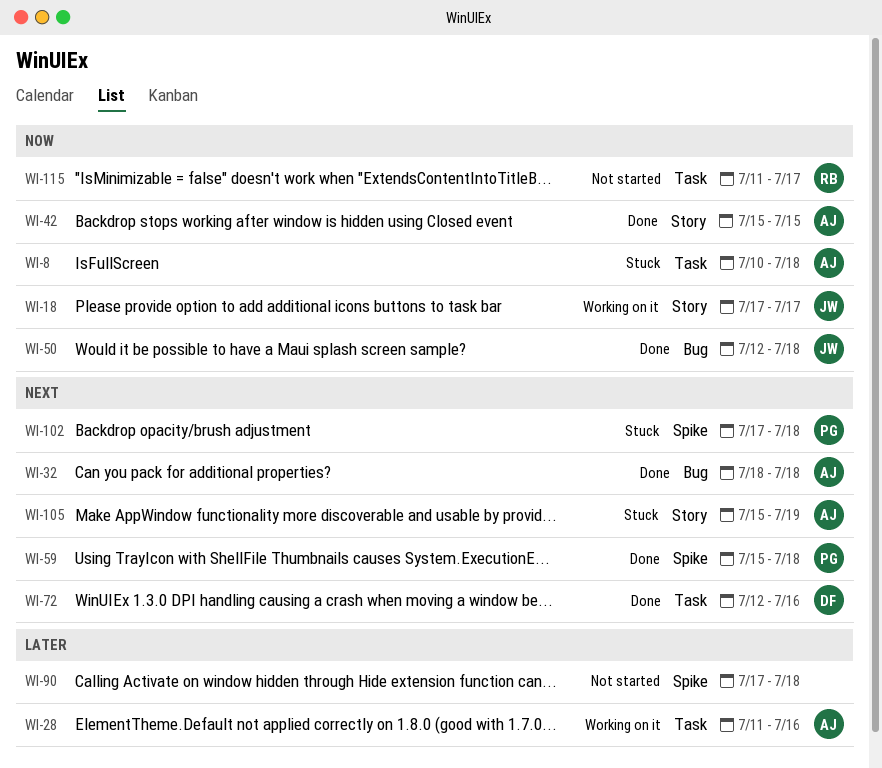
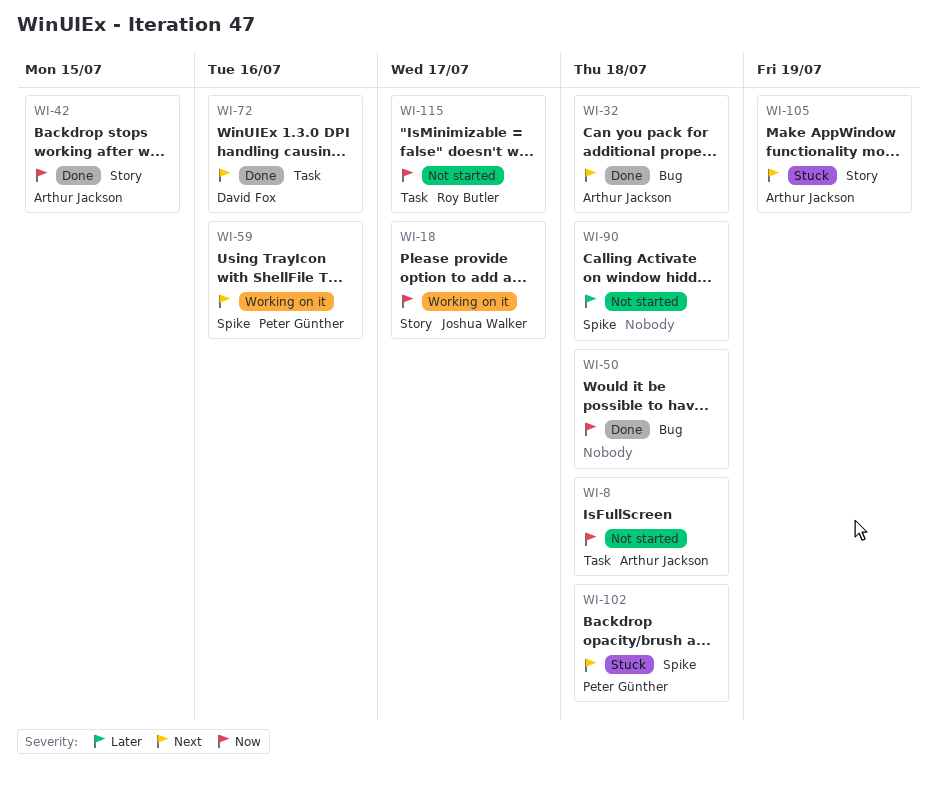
WI-8, status: Stuck -> Not started
WI-28: present -> none
WI-50, owner: Joshua Walker -> none
WI-59, status: Done -> Working on it
WI-59, due: Jul 18 -> Jul 16

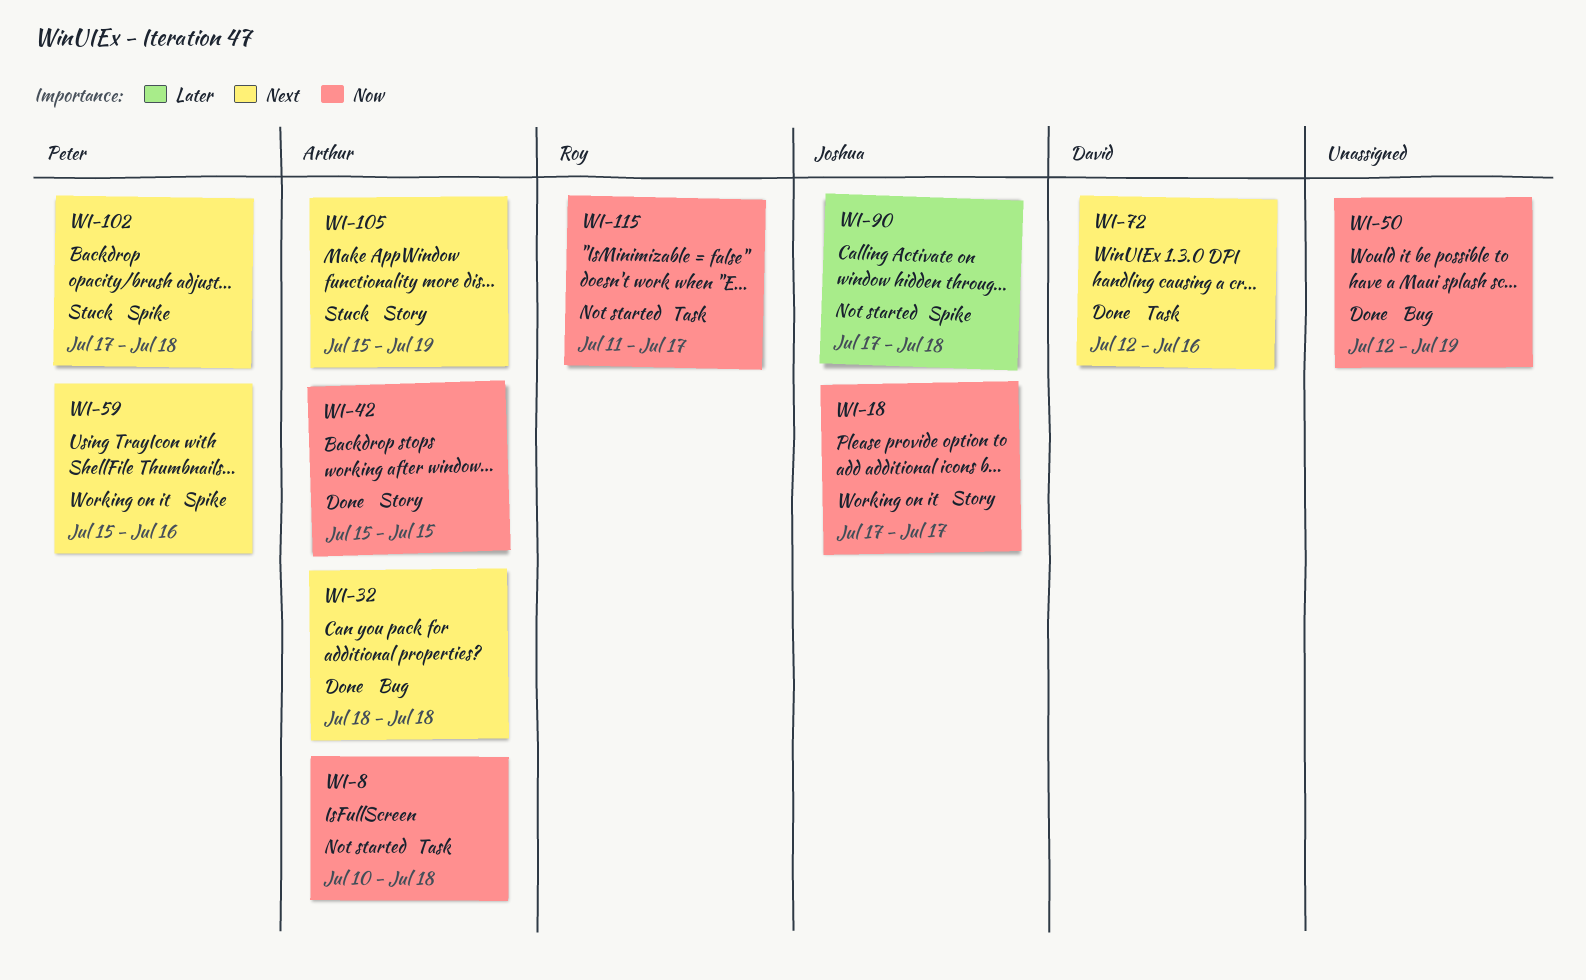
WI-50, due: Jul 18 -> Jul 19
WI-90, owner: none -> Joshua Walker

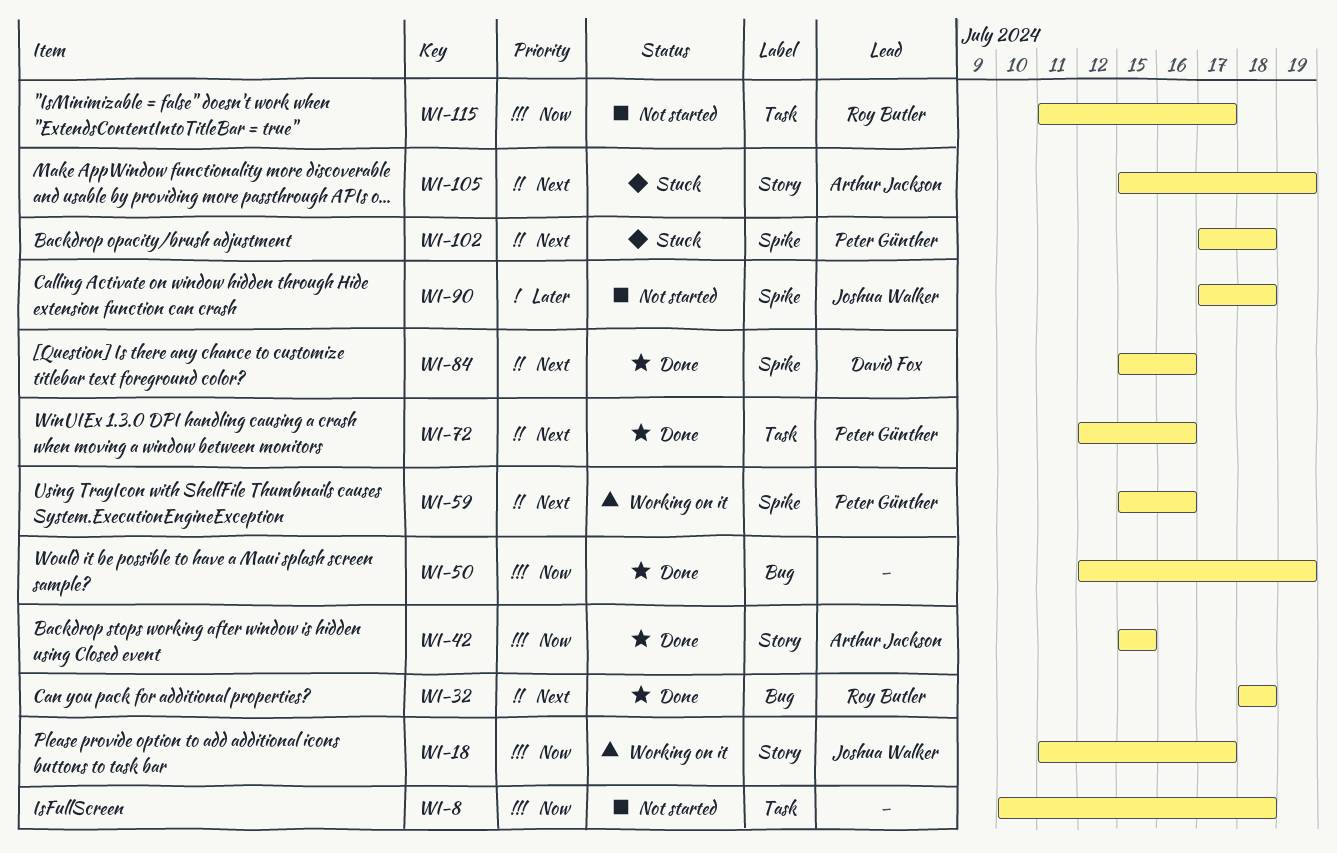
WI-8, owner: Arthur Jackson -> none
WI-18, start: Jul 17 -> Jul 11
WI-32, owner: Arthur Jackson -> Roy Butler
WI-72, owner: David Fox -> Peter Günther
WI-84: none -> present

